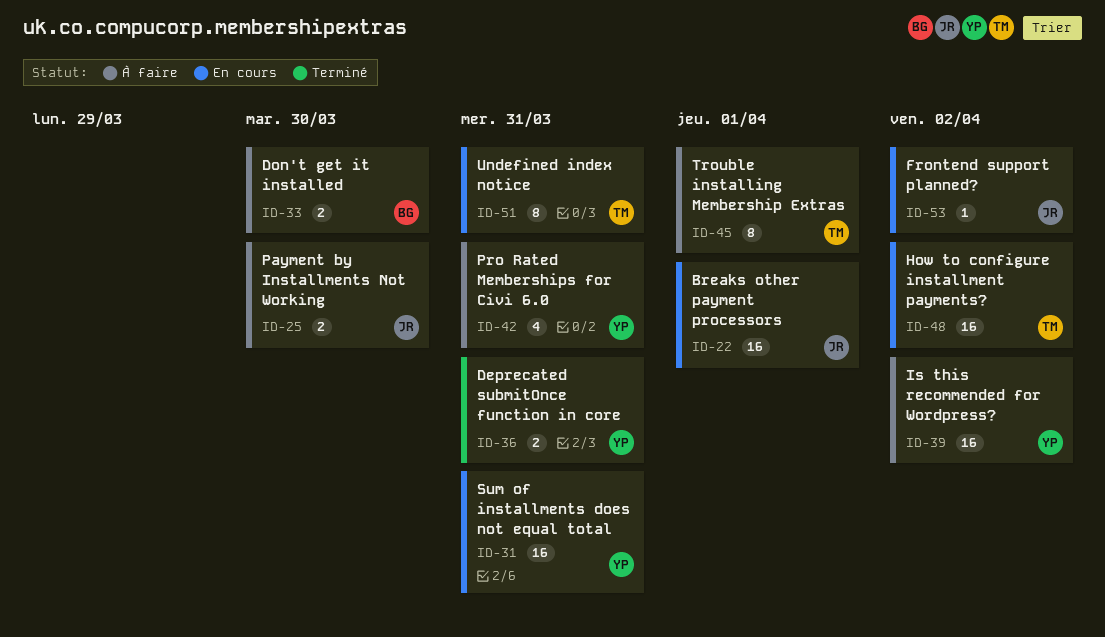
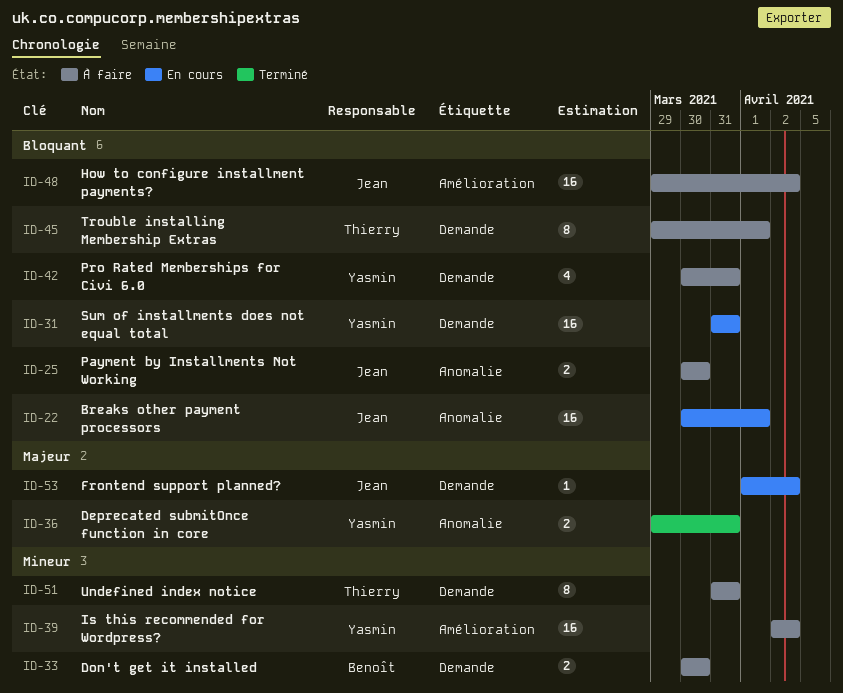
ID-48, status: En cours -> À faire
ID-48, owner: Thierry -> Jean
ID-51, status: En cours -> À faire

